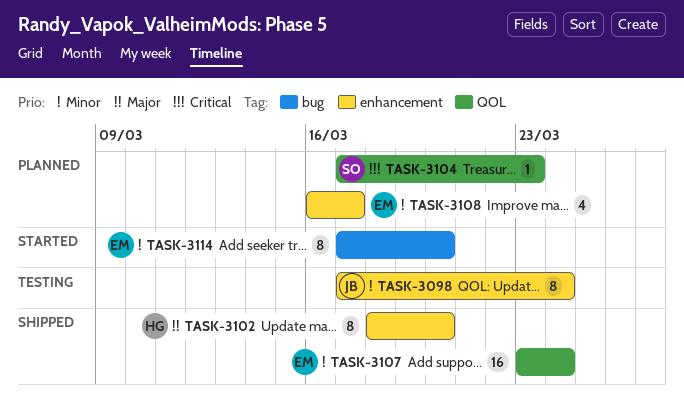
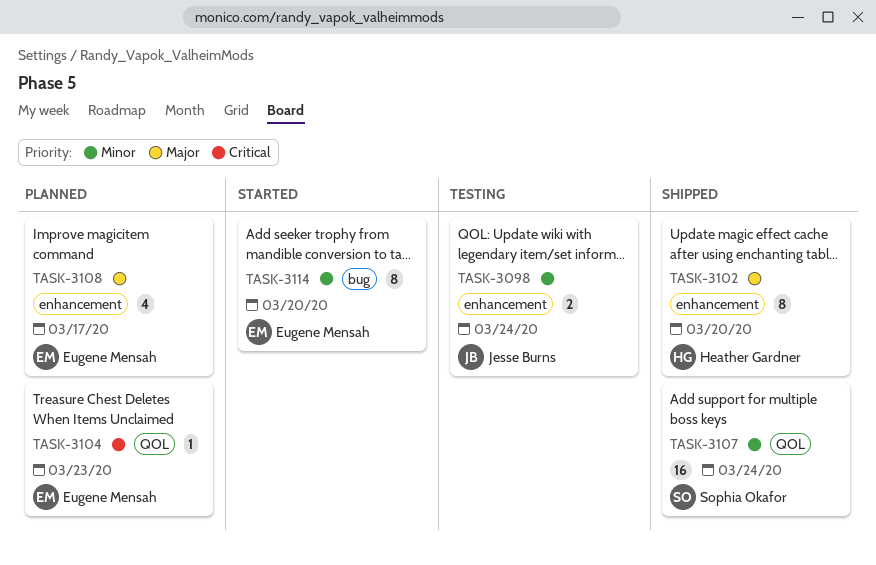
TASK-3098, estimate: 8 -> 2
TASK-3104, owner: Sophia Okafor -> Eugene Mensah
TASK-3107, owner: Eugene Mensah -> Sophia Okafor
TASK-3108, priority: Minor -> Major

